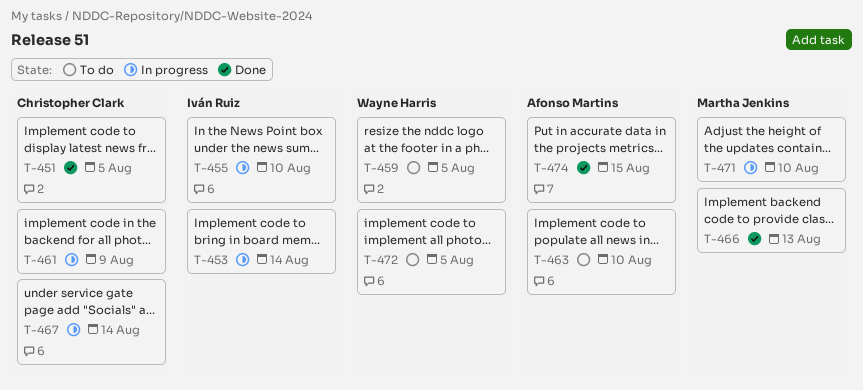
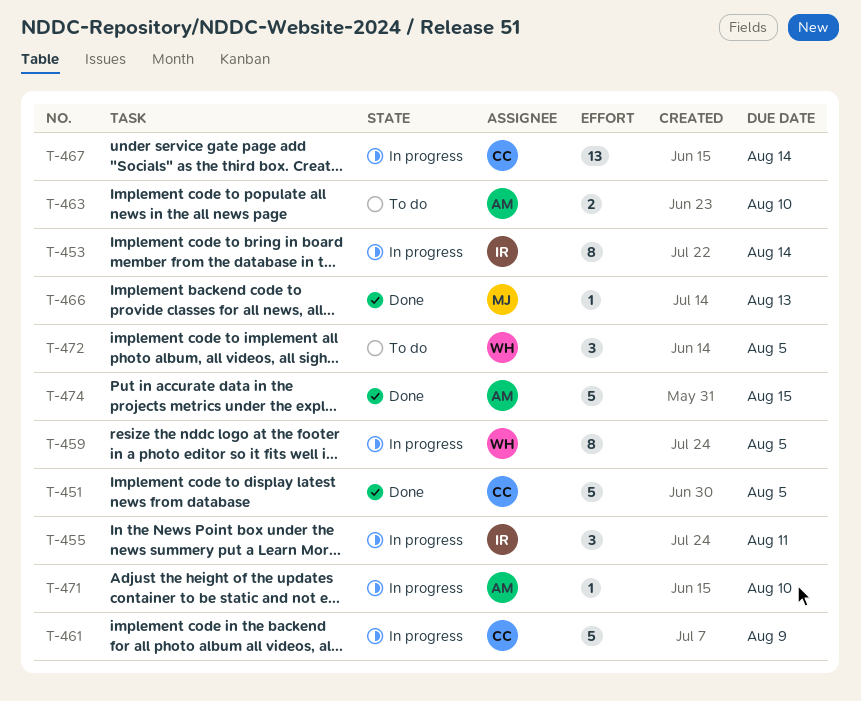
T-455, due: Aug 10 -> Aug 11
T-459, status: To do -> In progress
T-471, owner: Martha Jenkins -> Afonso Martins

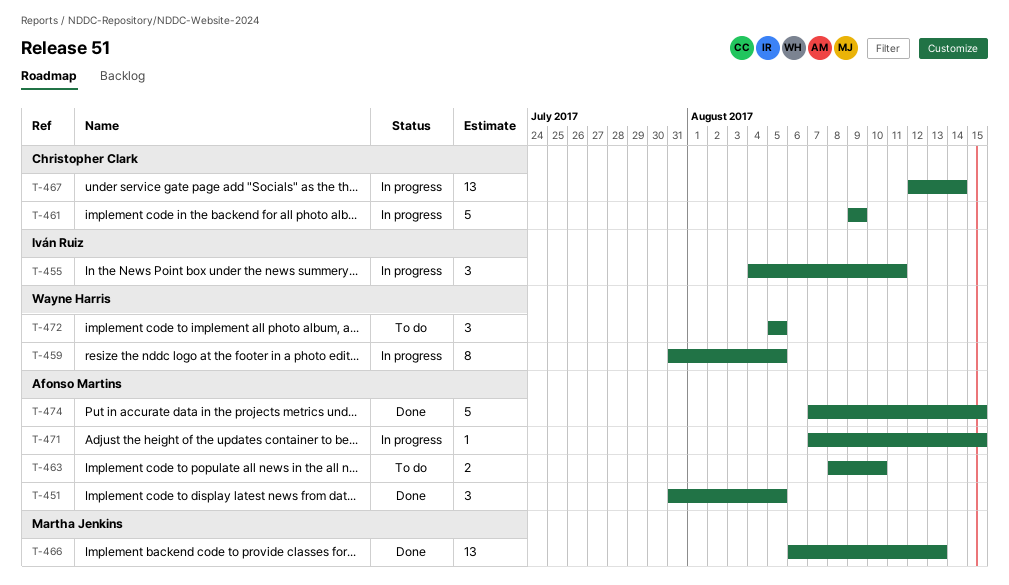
T-451, owner: Christopher Clark -> Afonso Martins
T-451, estimate: 5 -> 3
T-453: present -> none
T-466, estimate: 1 -> 13
T-471, due: Aug 10 -> Aug 15

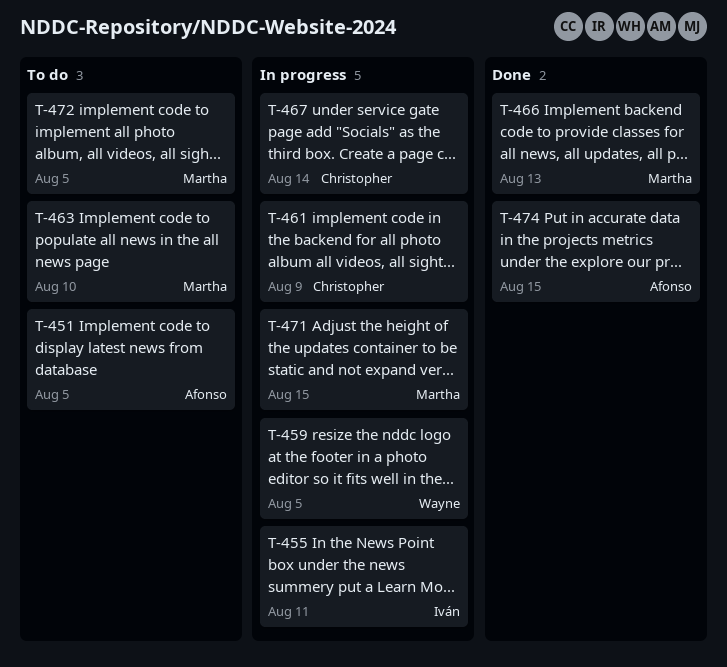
T-451, status: Done -> To do
T-463, owner: Afonso Martins -> Martha Jenkins
T-471, owner: Afonso Martins -> Martha Jenkins
T-472, owner: Wayne Harris -> Martha Jenkins

